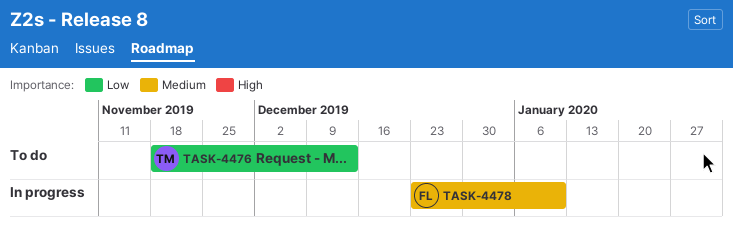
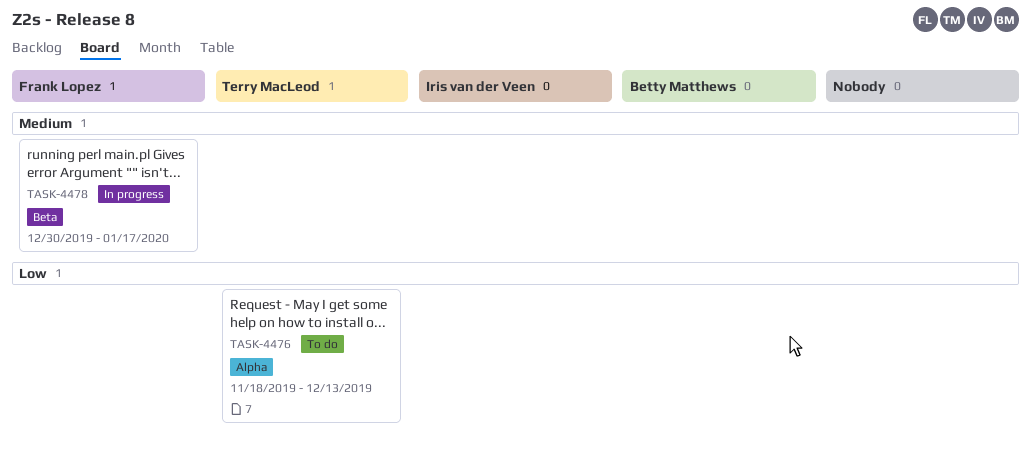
TASK-4478, start: Dec 23 -> Dec 30
TASK-4478, due: Jan 10 -> Jan 17

